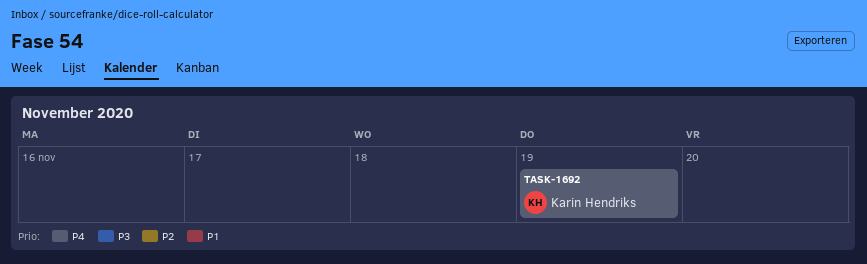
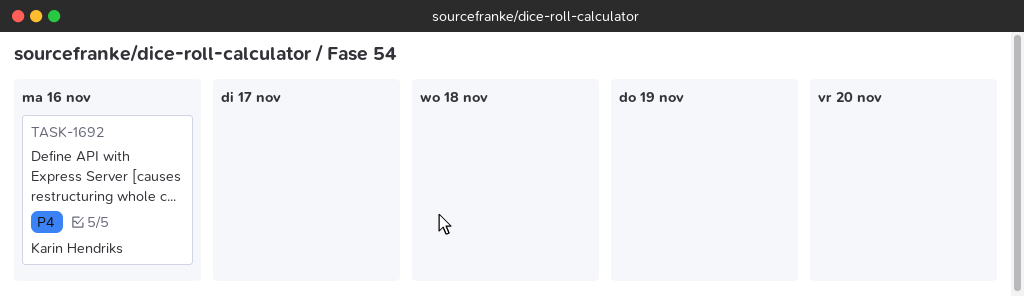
TASK-1692, due: Nov 19 -> Nov 16

